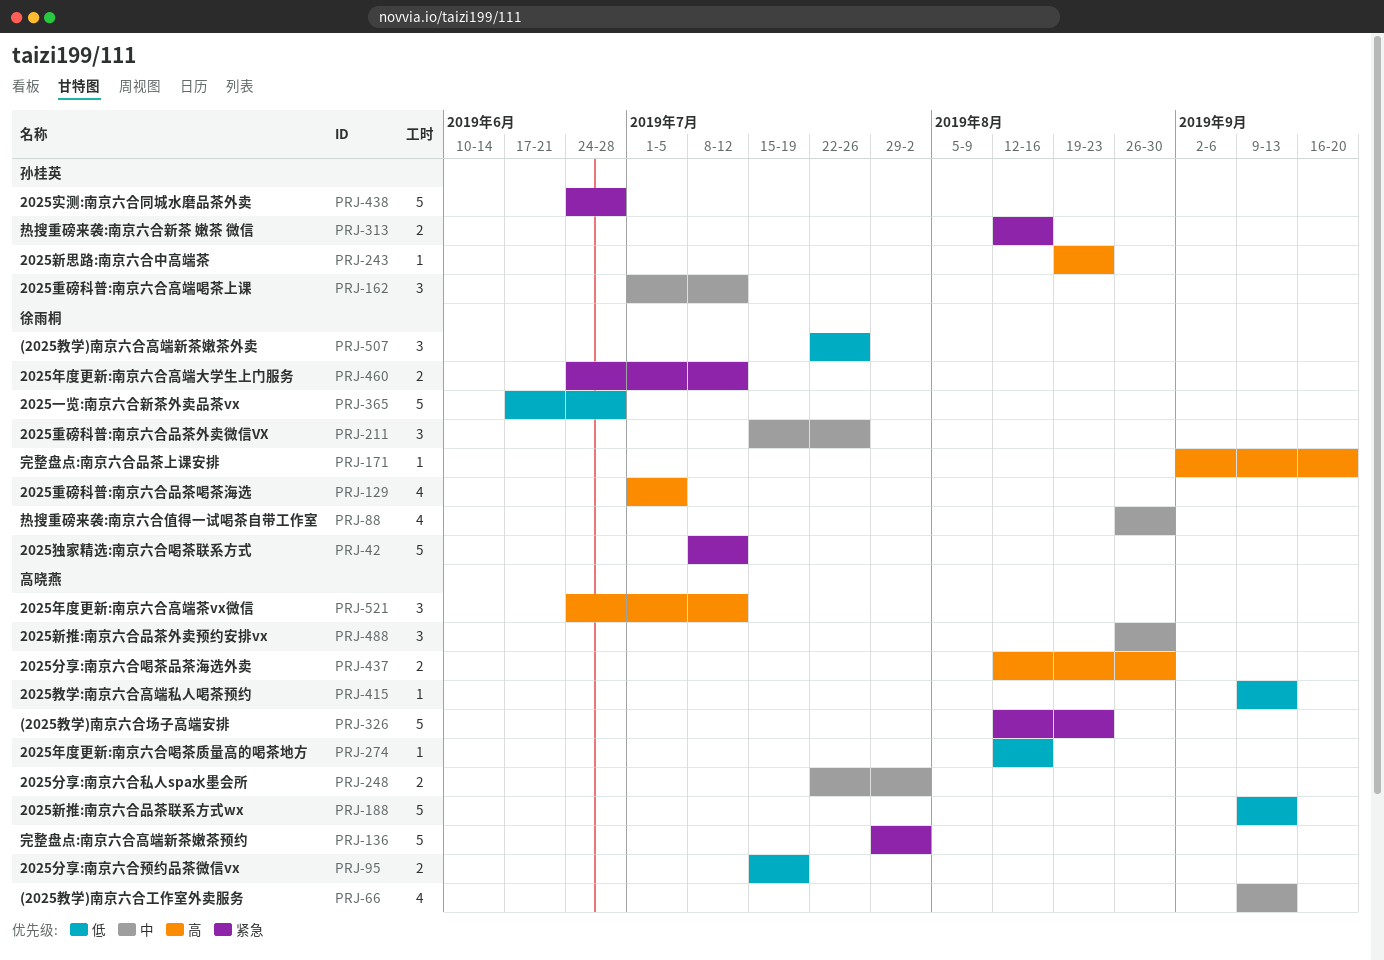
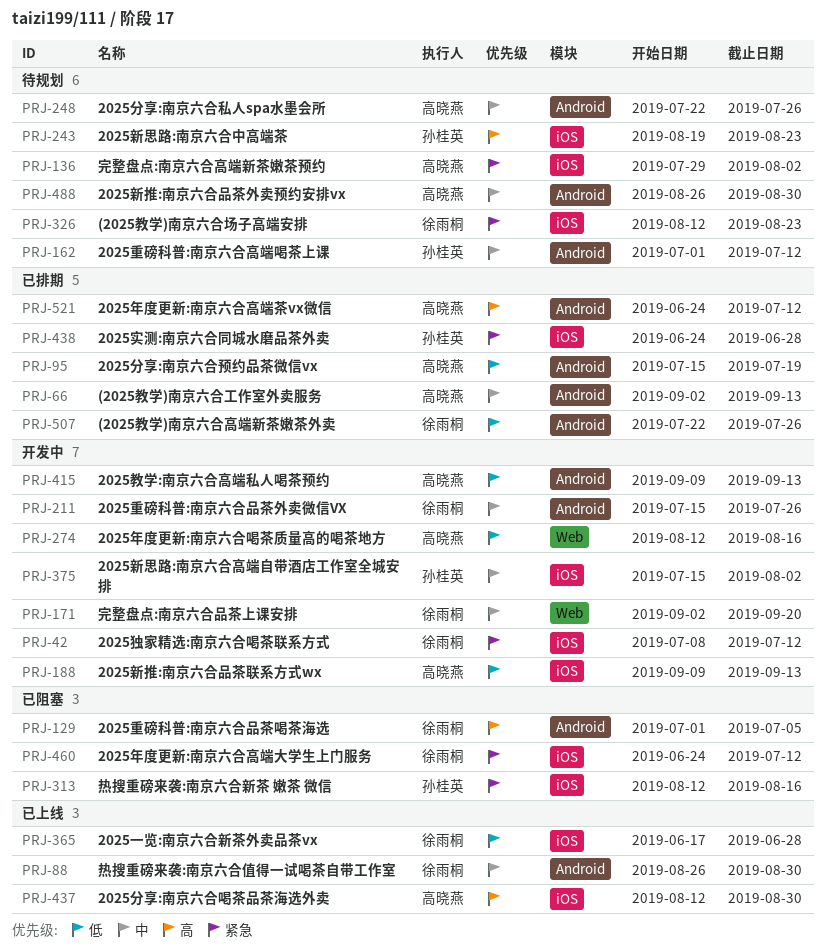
PRJ-66, start: Sep 9 -> Sep 2
PRJ-171, priority: 高 -> 中
PRJ-248, due: Aug 2 -> Jul 26
PRJ-326, owner: 高晓燕 -> 徐雨桐
PRJ-375: none -> present

